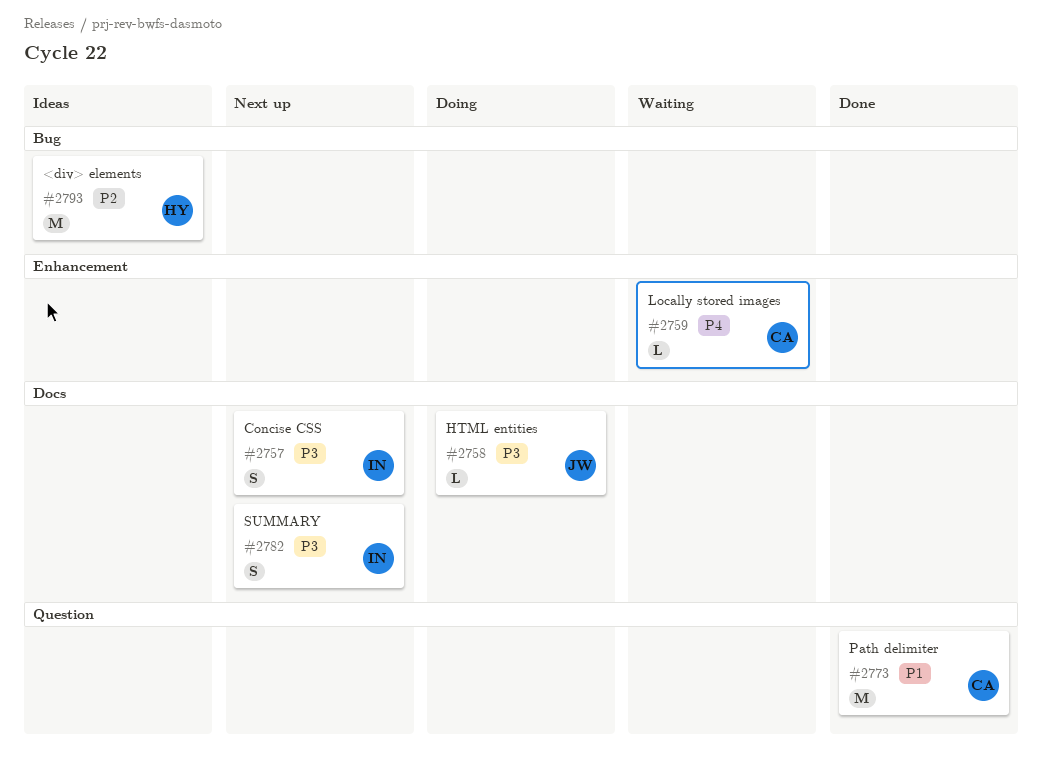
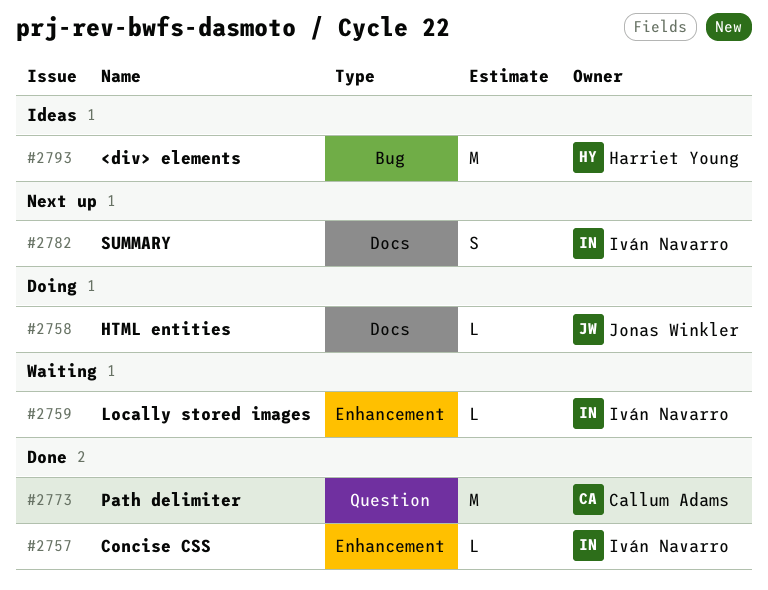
#2757, status: Next up -> Done
#2757, label: Docs -> Enhancement
#2757, estimate: S -> L
#2759, owner: Callum Adams -> Iván Navarro

